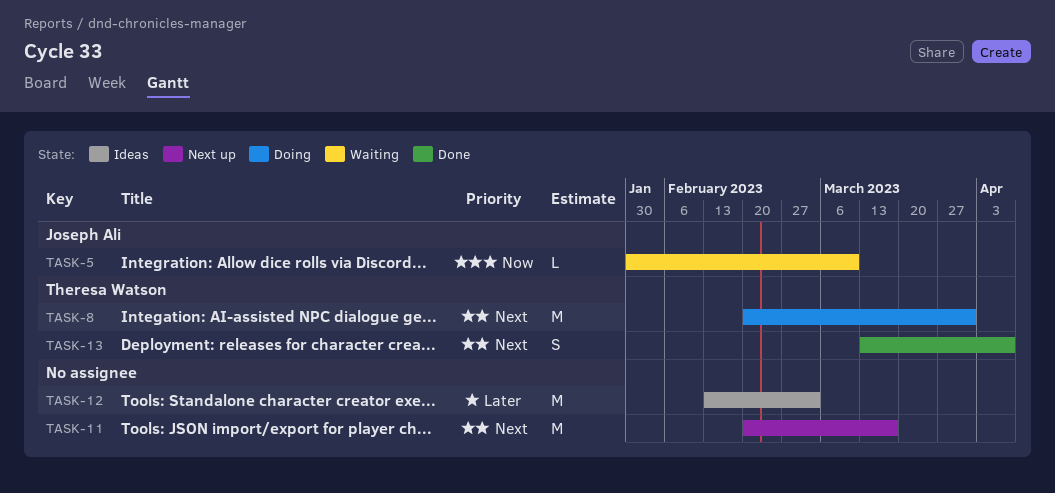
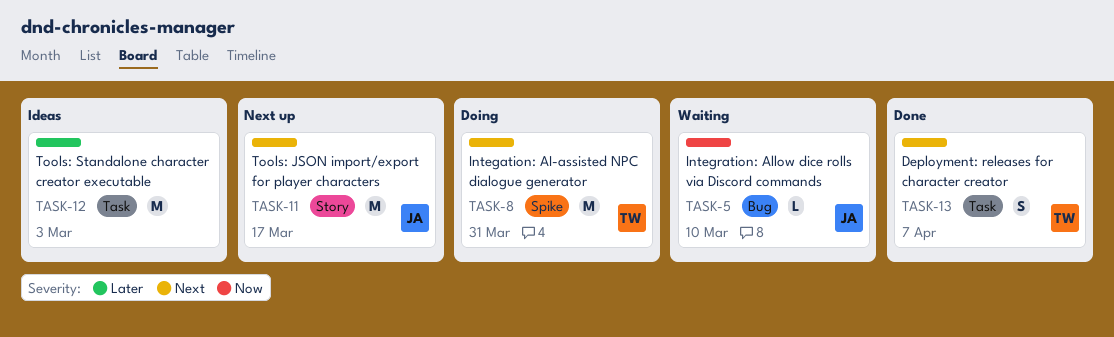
TASK-11, owner: none -> Joseph Ali

